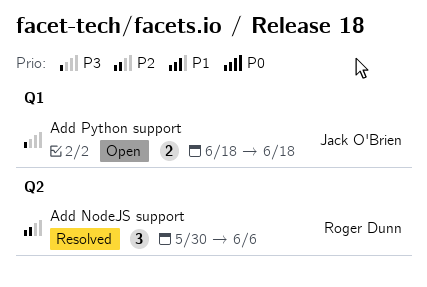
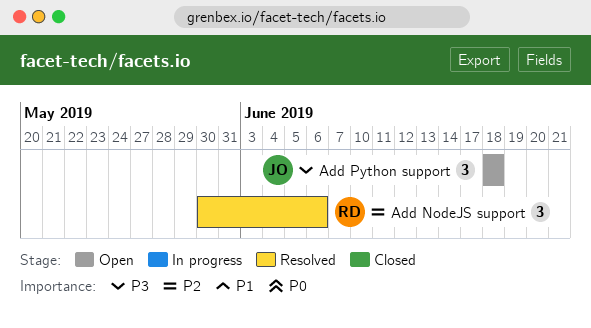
Add Python support, estimate: 2 -> 3

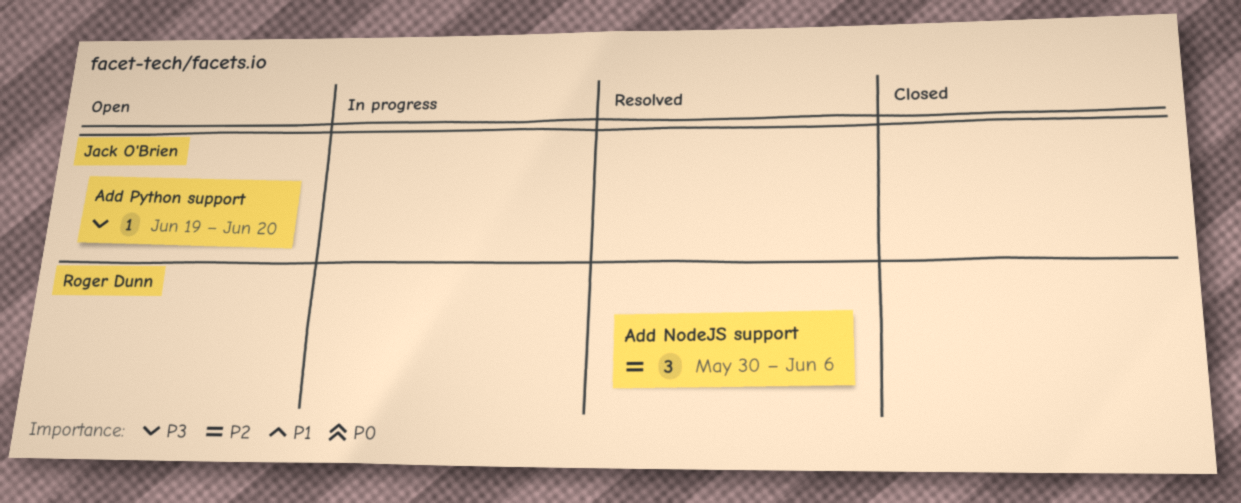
Add Python support, estimate: 3 -> 1
Add Python support, start: Jun 18 -> Jun 19
Add Python support, due: Jun 18 -> Jun 20

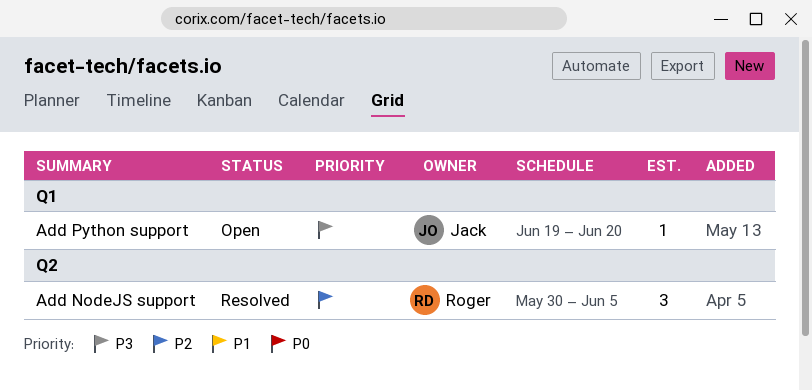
Add NodeJS support, due: Jun 6 -> Jun 5

